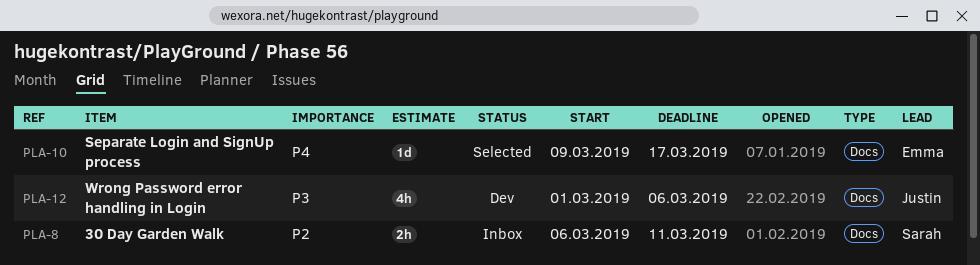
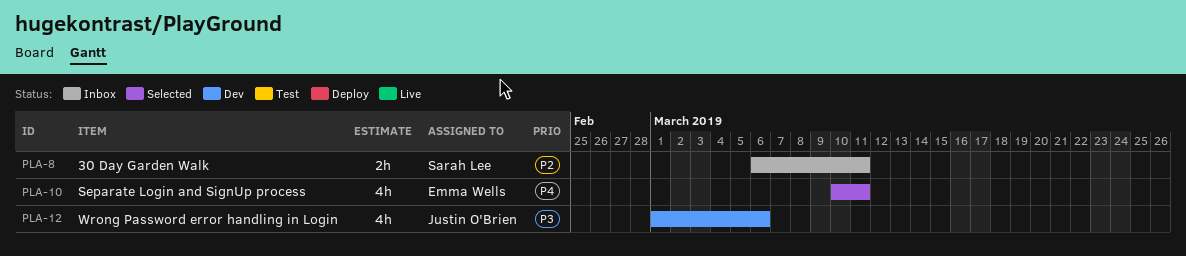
PLA-10, estimate: 1d -> 4h
PLA-10, start: Mar 9 -> Mar 10
PLA-10, due: Mar 17 -> Mar 11

